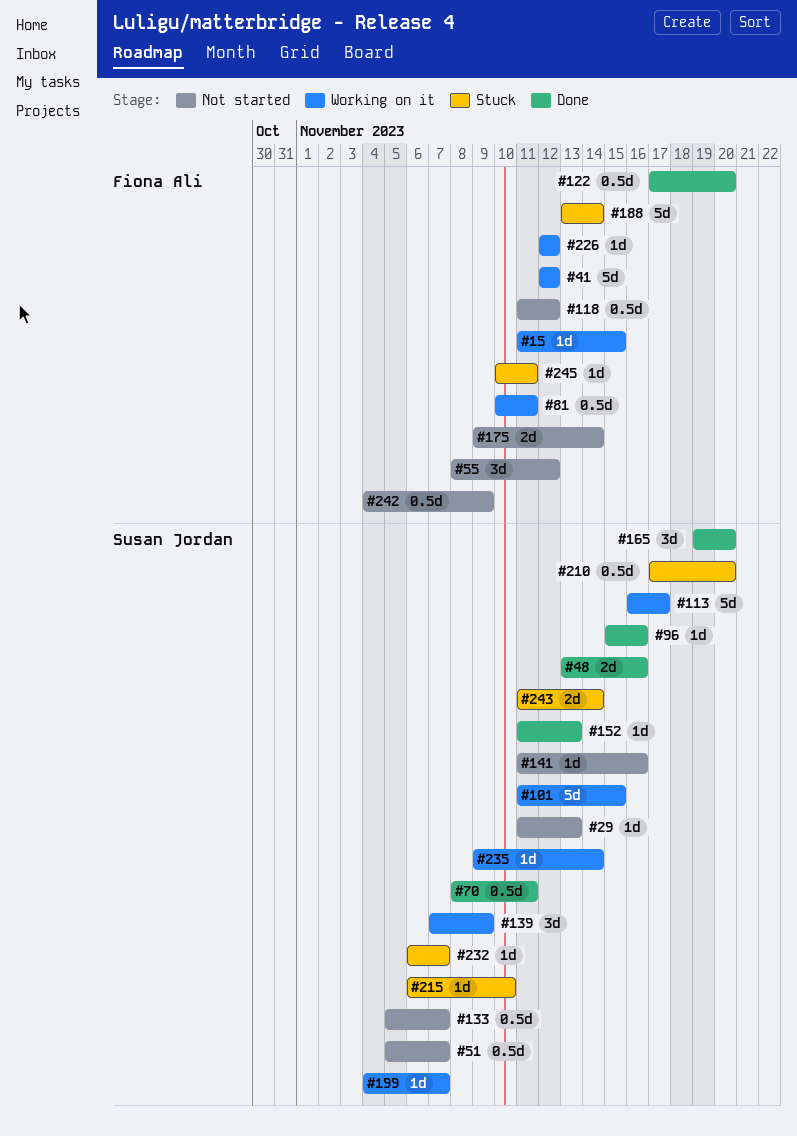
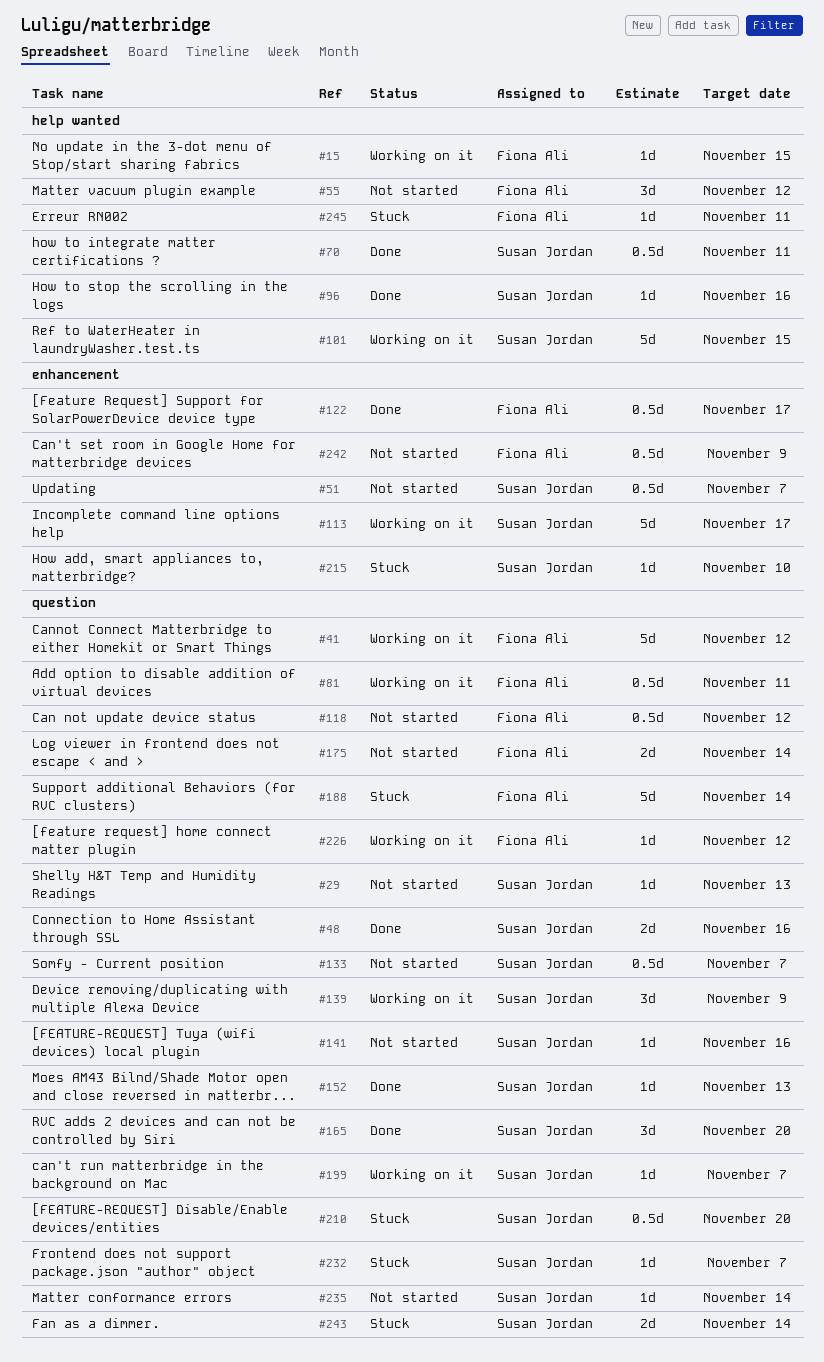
#122, due: Nov 20 -> Nov 17
#235, status: Working on it -> Not started

